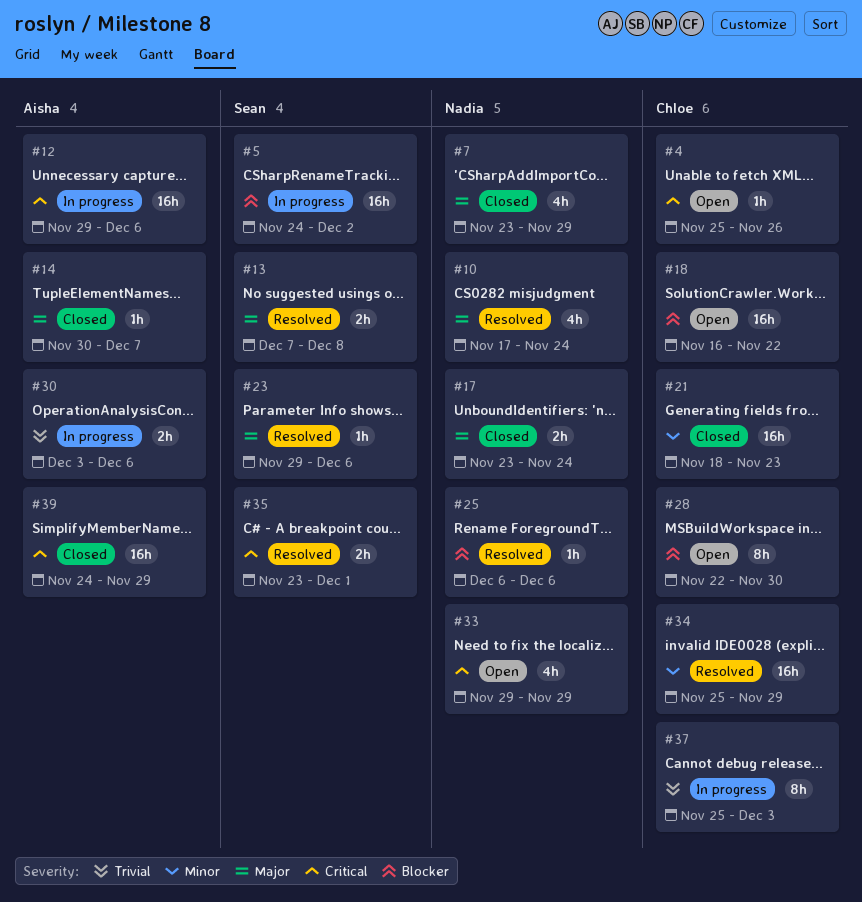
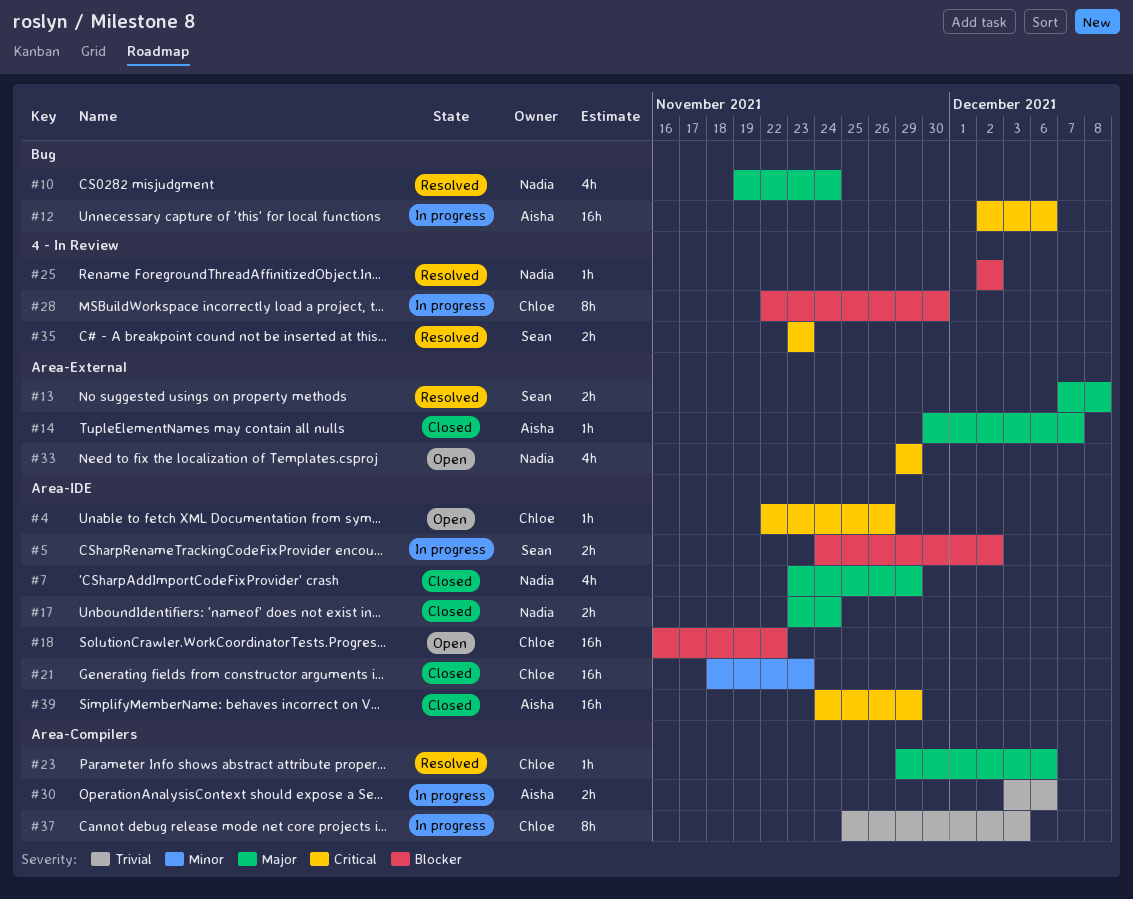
#4, start: Nov 25 -> Nov 22
#5, estimate: 16h -> 2h
#10, start: Nov 17 -> Nov 19
#12, start: Nov 29 -> Dec 2
#23, owner: Sean -> Chloe
#25, start: Dec 6 -> Dec 2
#25, due: Dec 6 -> Dec 2
#28, status: Open -> In progress
#34: present -> none
#35, due: Dec 1 -> Nov 23

